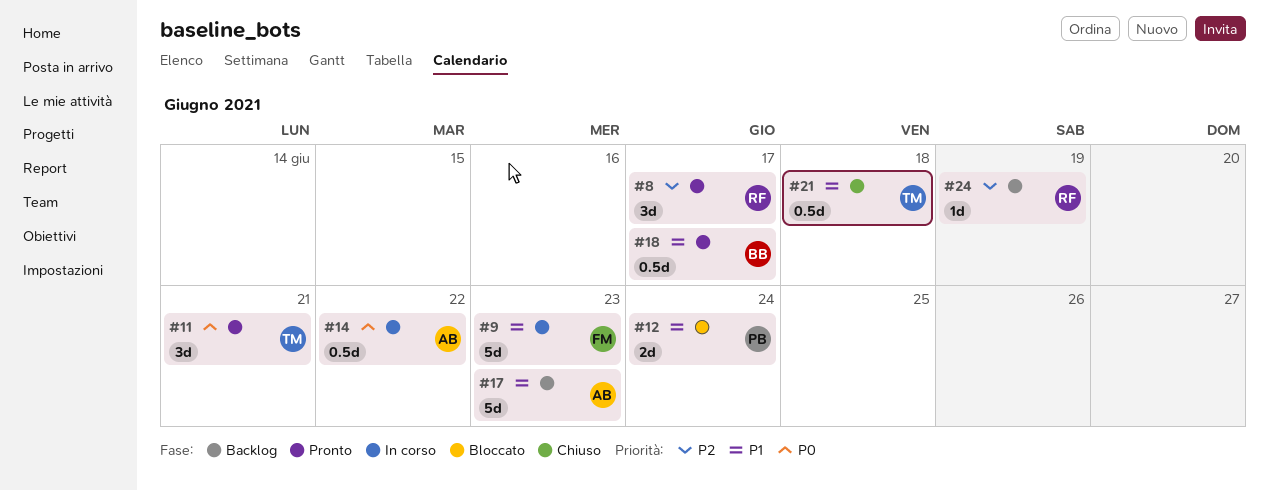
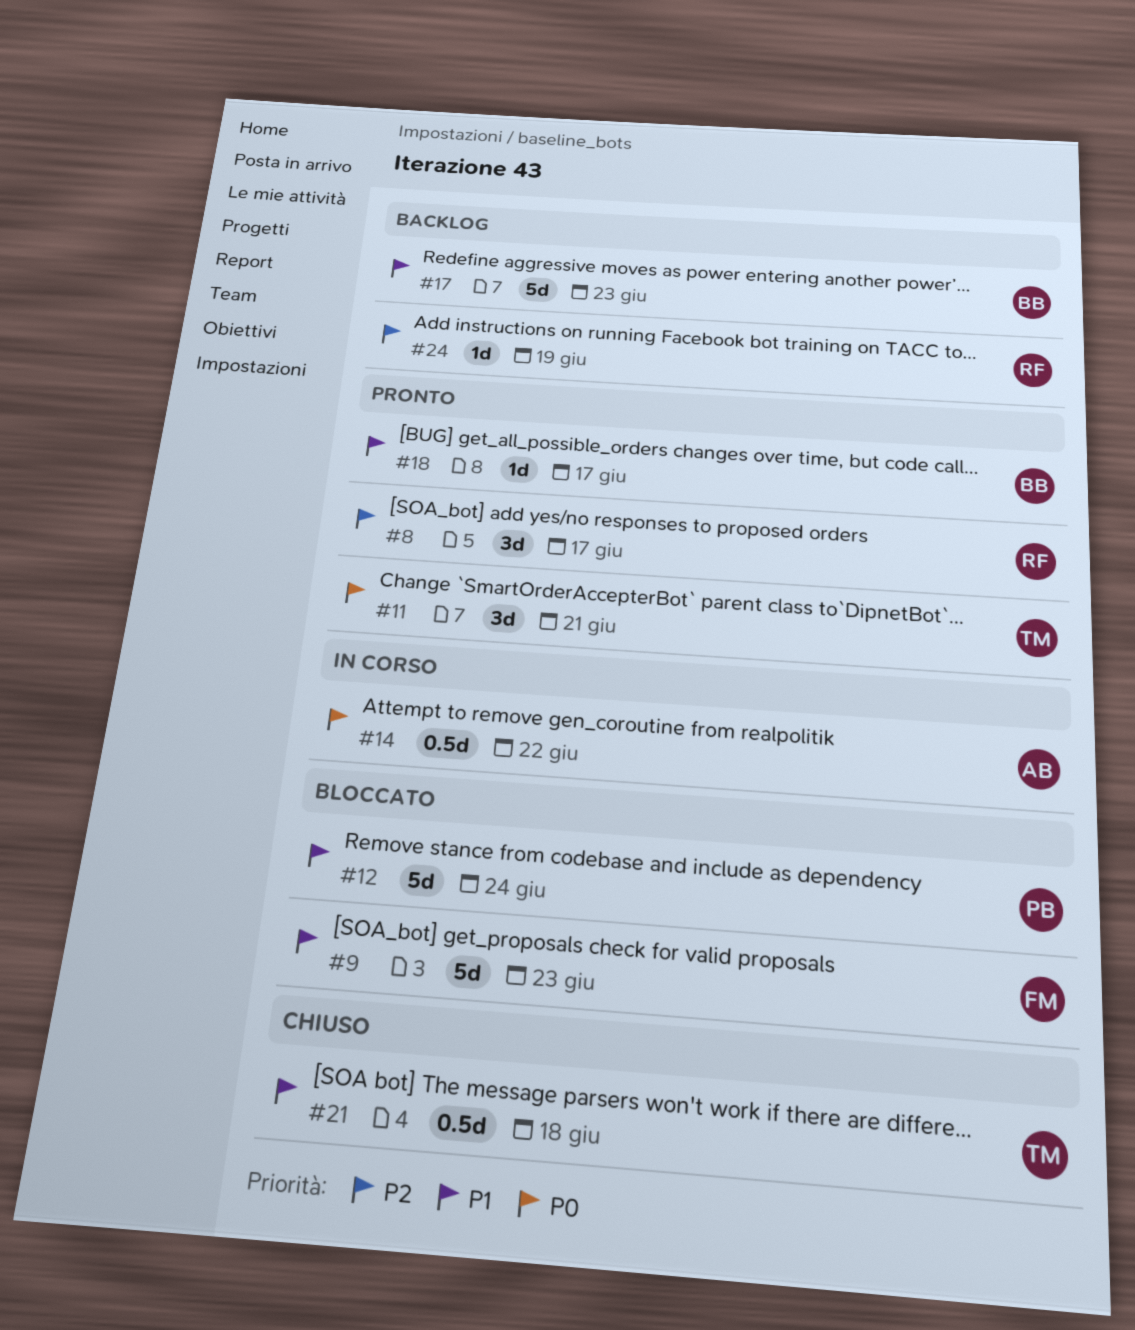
#9, status: In corso -> Bloccato
#12, estimate: 2d -> 5d
#17, owner: AB -> BB
#18, estimate: 0.5d -> 1d

